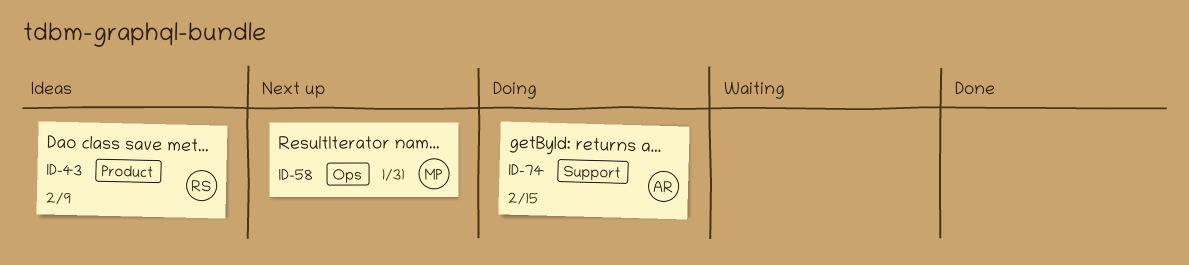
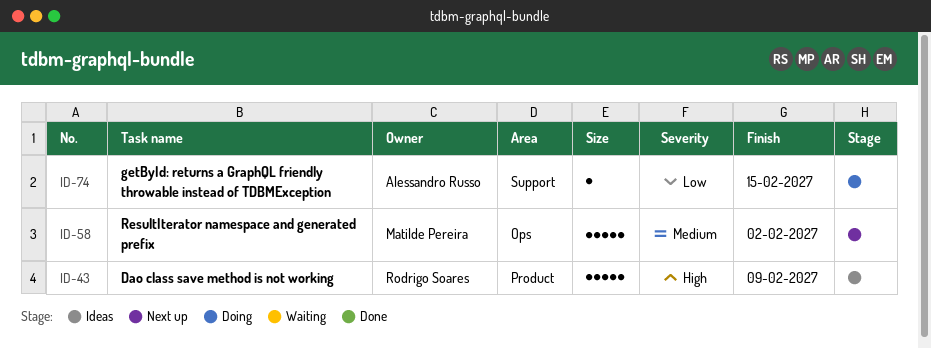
ID-58, due: Jan 31 -> Feb 2

